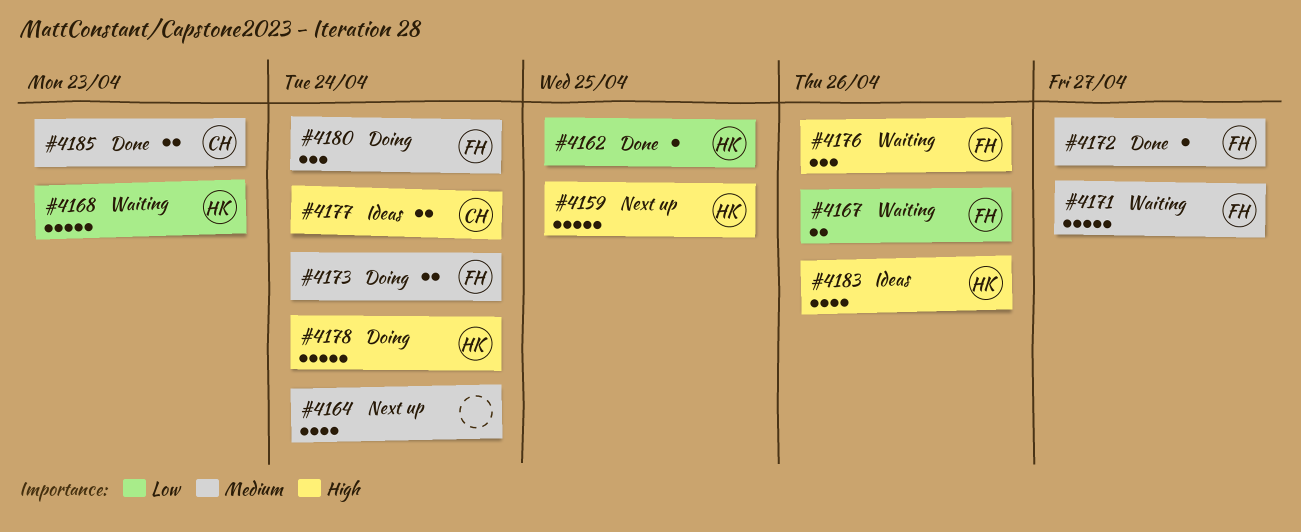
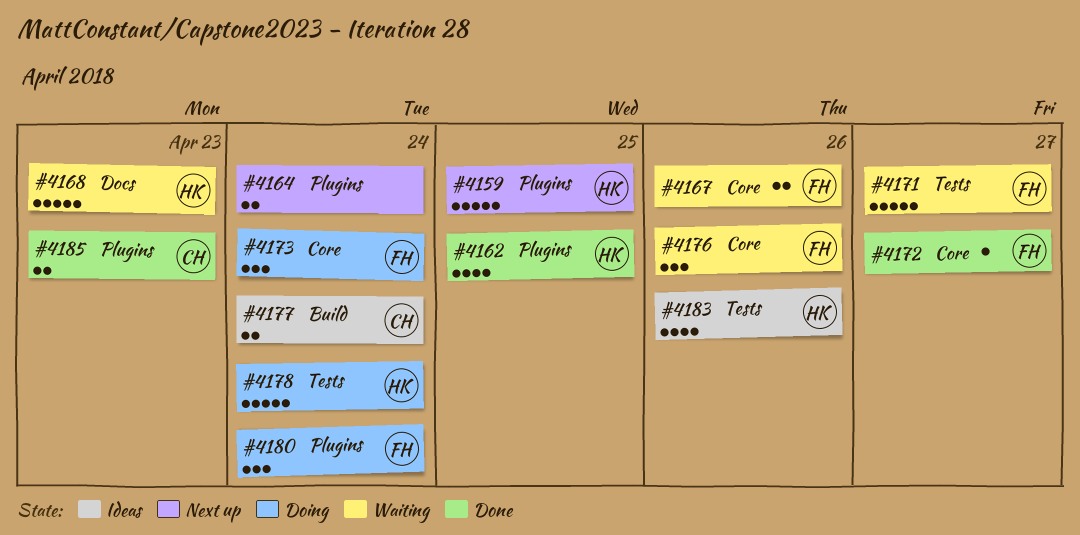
#4162, estimate: 1 -> 4
#4164, estimate: 4 -> 2
#4173, estimate: 2 -> 3

